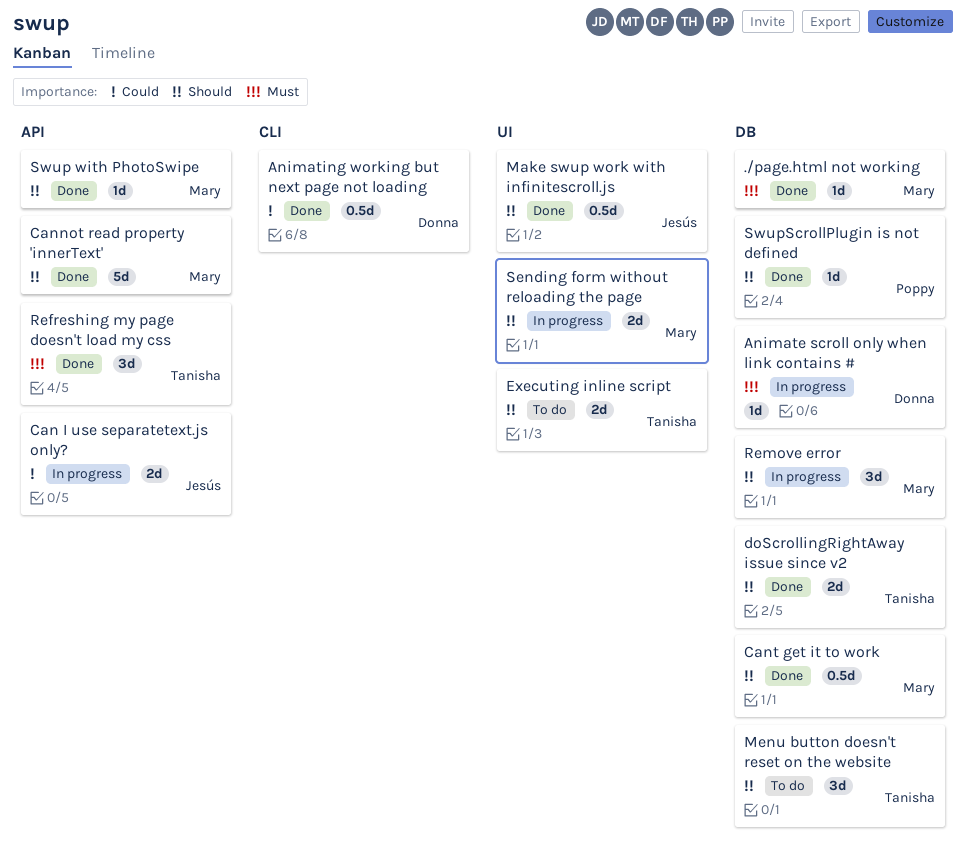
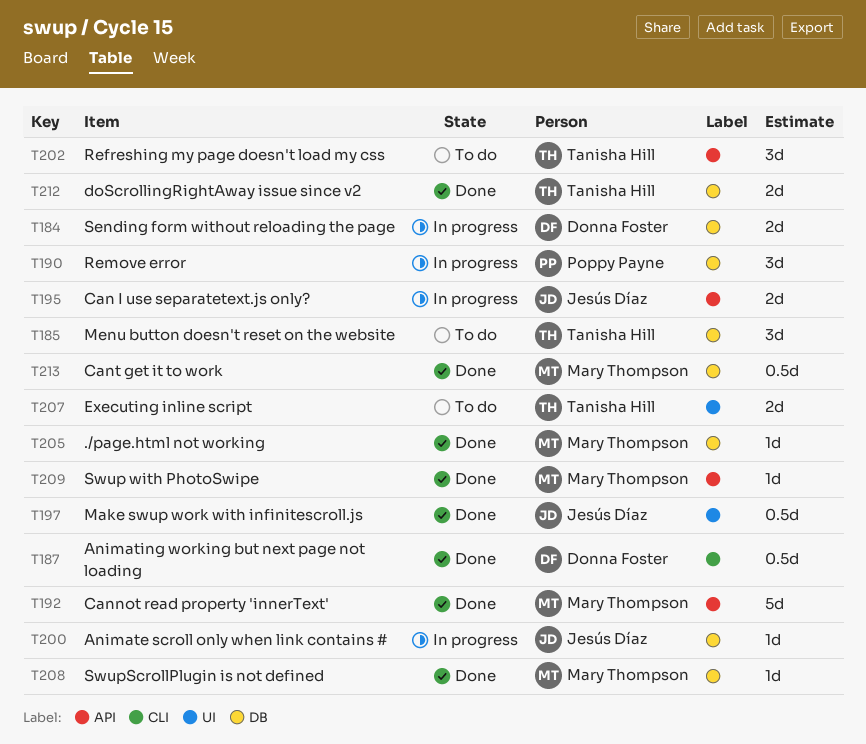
Animate scroll only when link contains #, owner: Donna Foster -> Jesús Díaz
Refreshing my page doesn't load my css, status: Done -> To do
Remove error, owner: Mary Thompson -> Poppy Payne
Sending form without reloading the page, owner: Mary Thompson -> Donna Foster
Sending form without reloading the page, label: UI -> DB
SwupScrollPlugin is not defined, owner: Poppy Payne -> Mary Thompson

